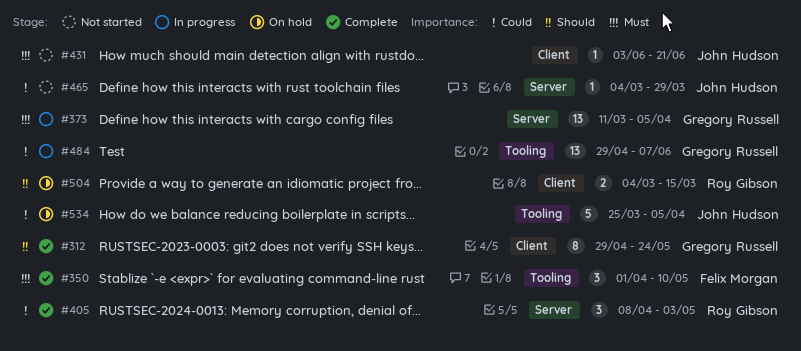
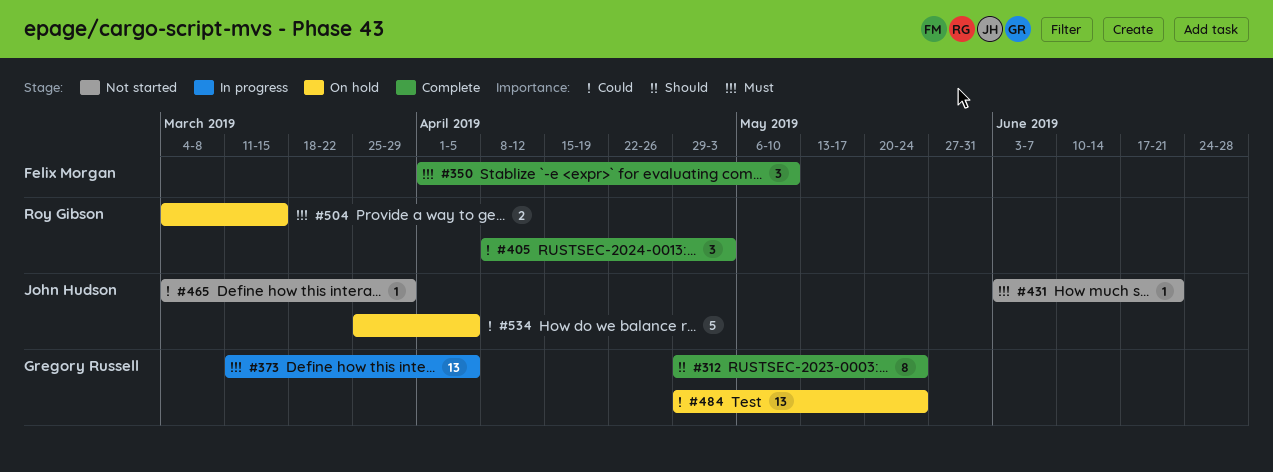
#484, status: In progress -> On hold
#484, due: Jun 7 -> May 24
#504, priority: Should -> Must

